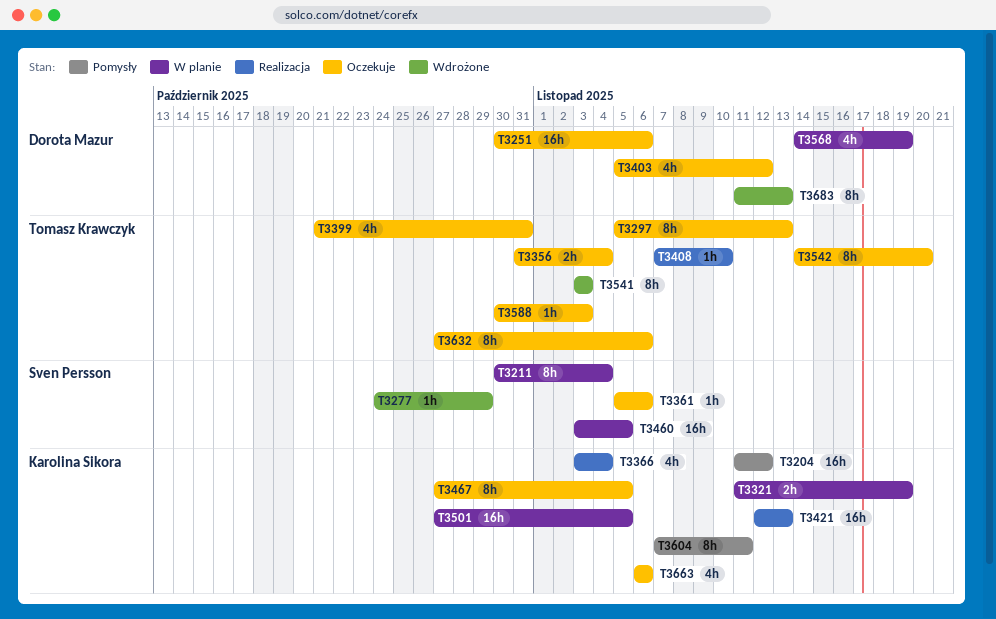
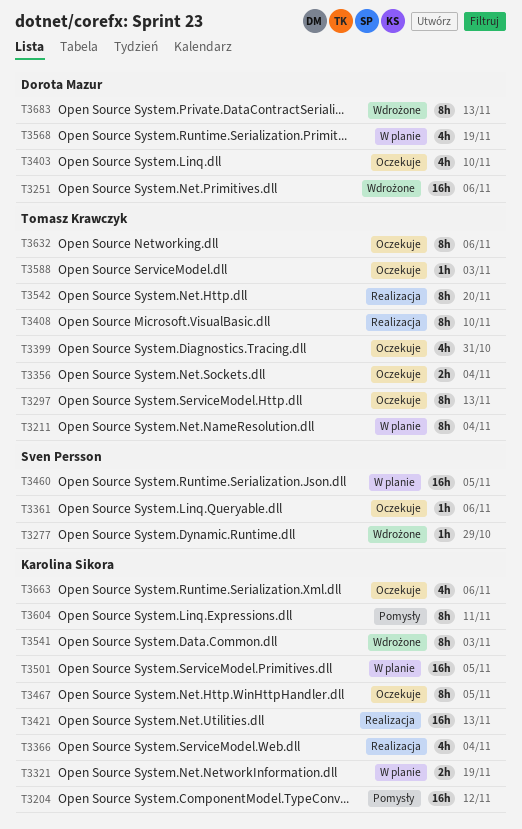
T3211, owner: Sven Persson -> Tomasz Krawczyk
T3251, status: Oczekuje -> Wdrożone
T3403, due: Nov 12 -> Nov 10
T3408, estimate: 1h -> 8h
T3541, owner: Tomasz Krawczyk -> Karolina Sikora
T3542, status: Oczekuje -> Realizacja

